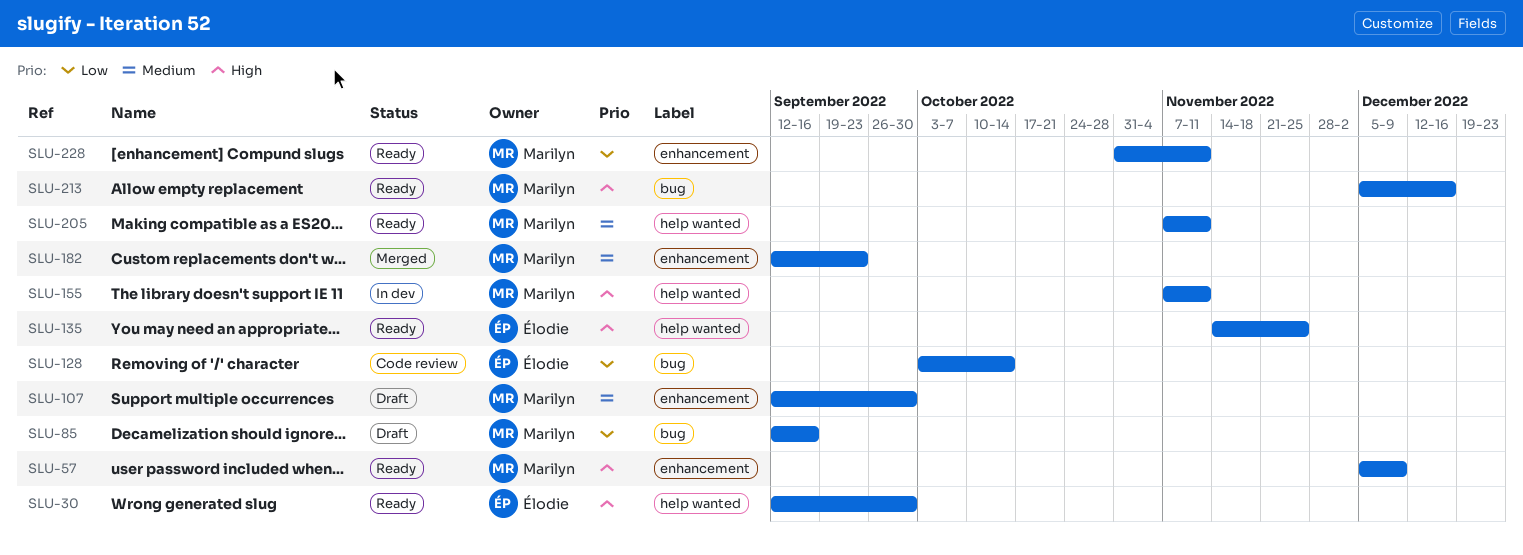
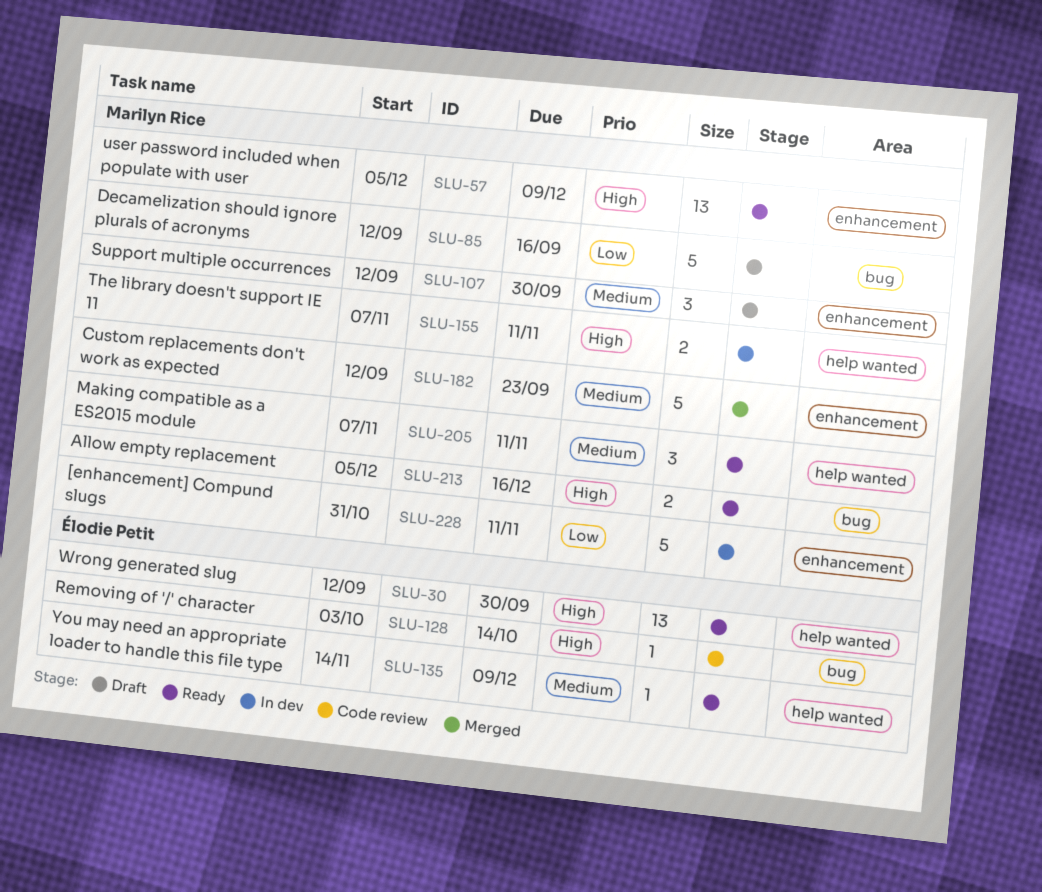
SLU-128, priority: Low -> High
SLU-135, priority: High -> Medium
SLU-135, due: Nov 25 -> Dec 9
SLU-228, status: Ready -> In dev

